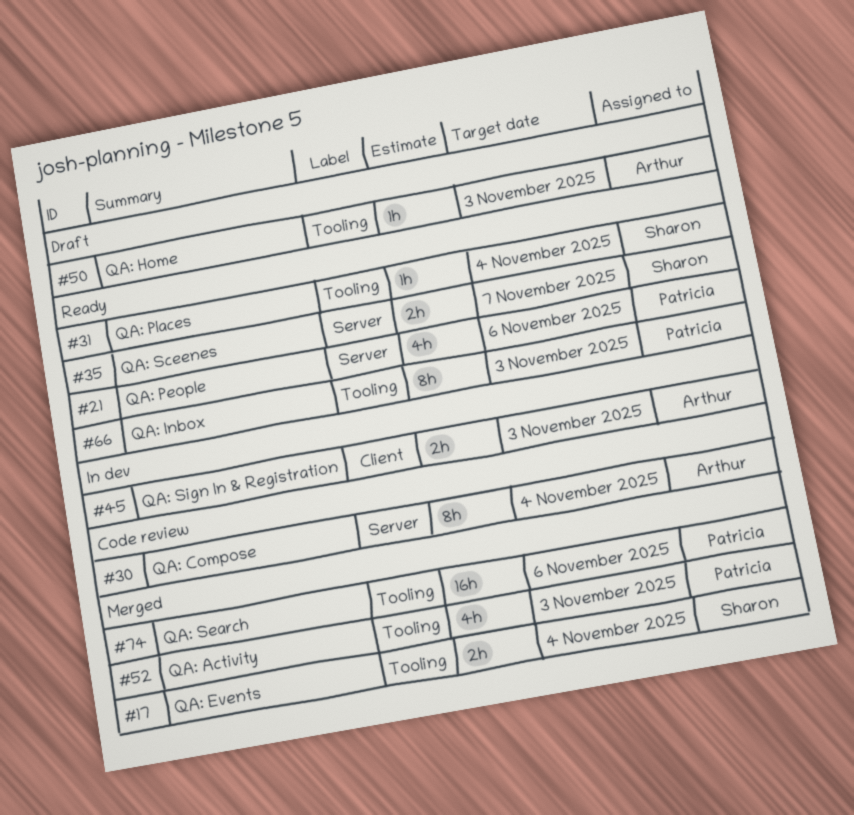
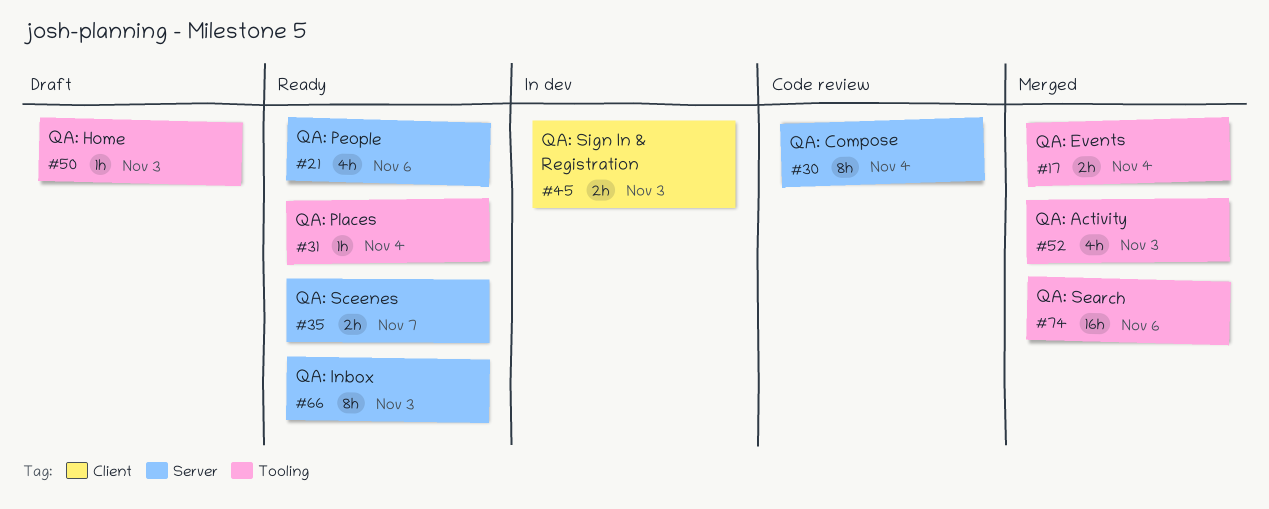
#66, label: Tooling -> Server

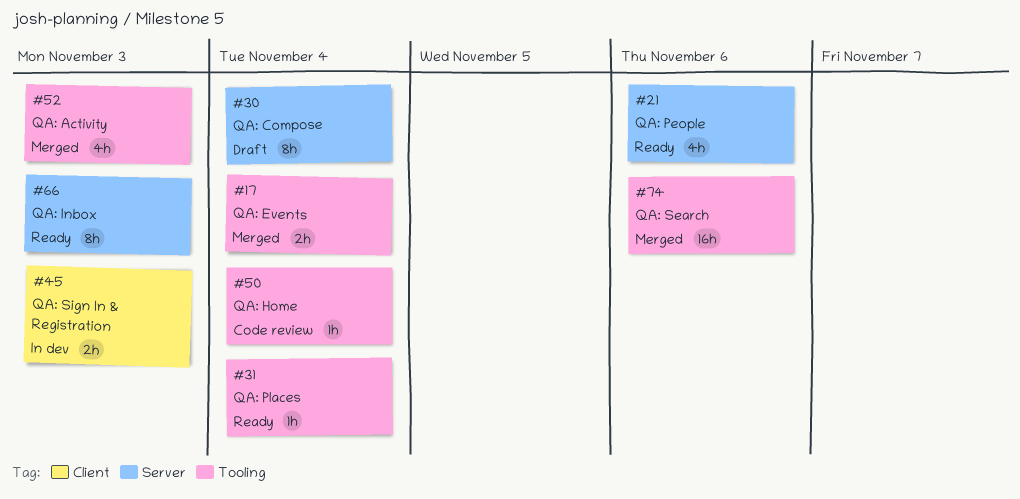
#30, status: Code review -> Draft
#35: present -> none
#50, status: Draft -> Code review
#50, due: Nov 3 -> Nov 4

